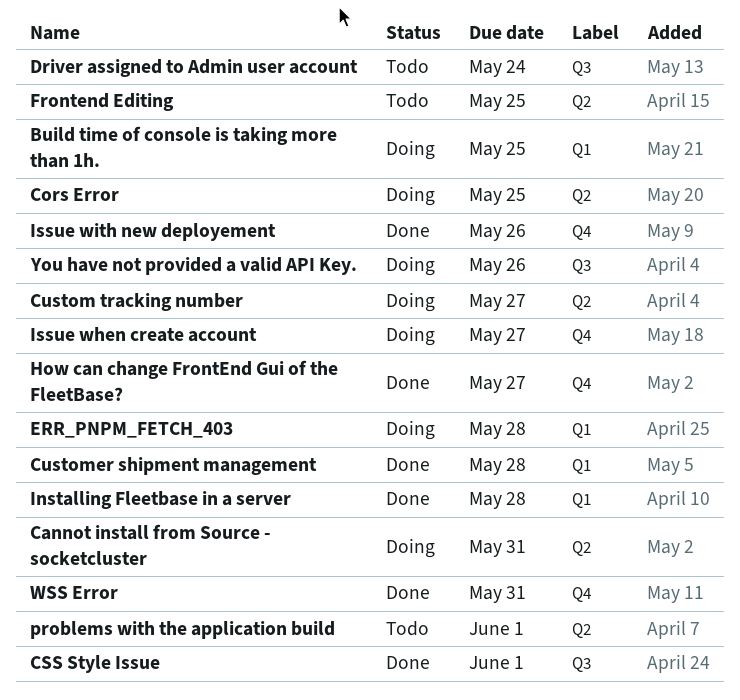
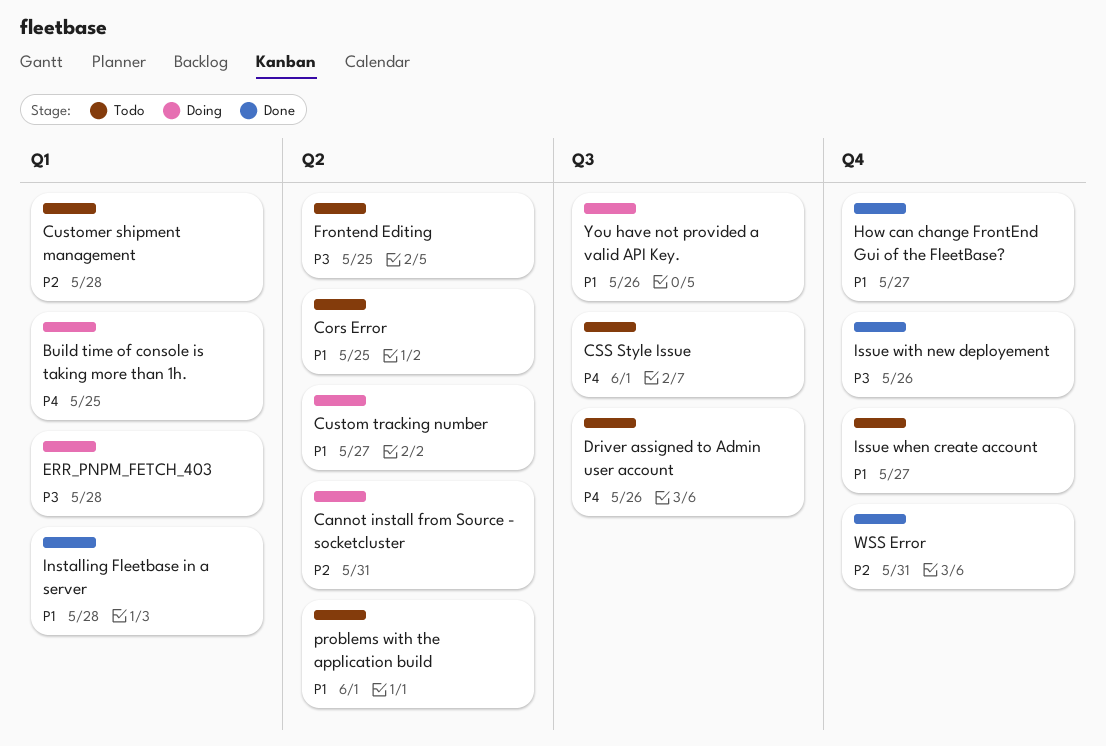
Cors Error, status: Doing -> Todo
CSS Style Issue, status: Done -> Todo
Customer shipment management, status: Done -> Todo
Driver assigned to Admin user account, due: May 24 -> May 26
Issue when create account, status: Doing -> Todo

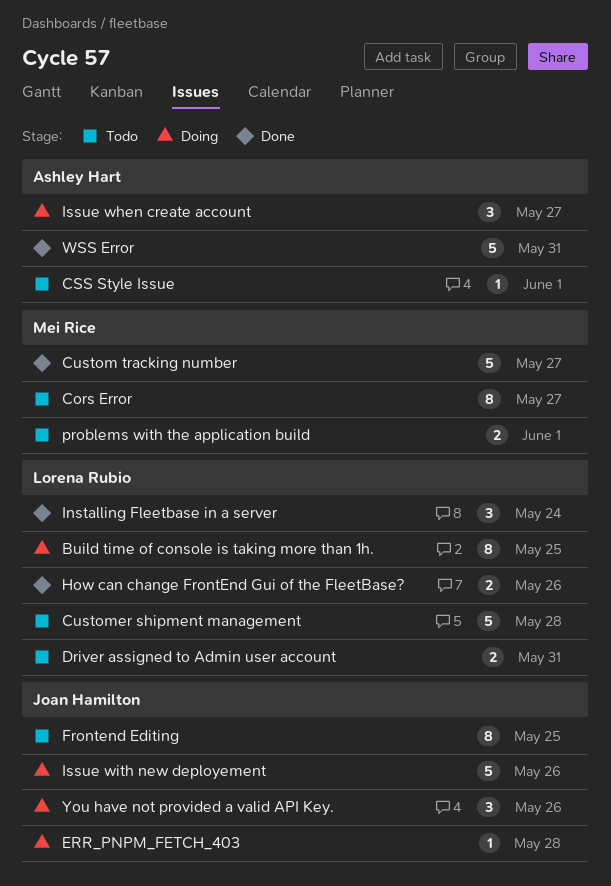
Cannot install from Source - socketcluster: present -> none
Cors Error, due: May 25 -> May 27
Custom tracking number, status: Doing -> Done
Driver assigned to Admin user account, due: May 26 -> May 31
How can change FrontEnd Gui of the FleetBase?, due: May 27 -> May 26
Installing Fleetbase in a server, due: May 28 -> May 24
Issue when create account, status: Todo -> Doing
Issue with new deployement, status: Done -> Doing

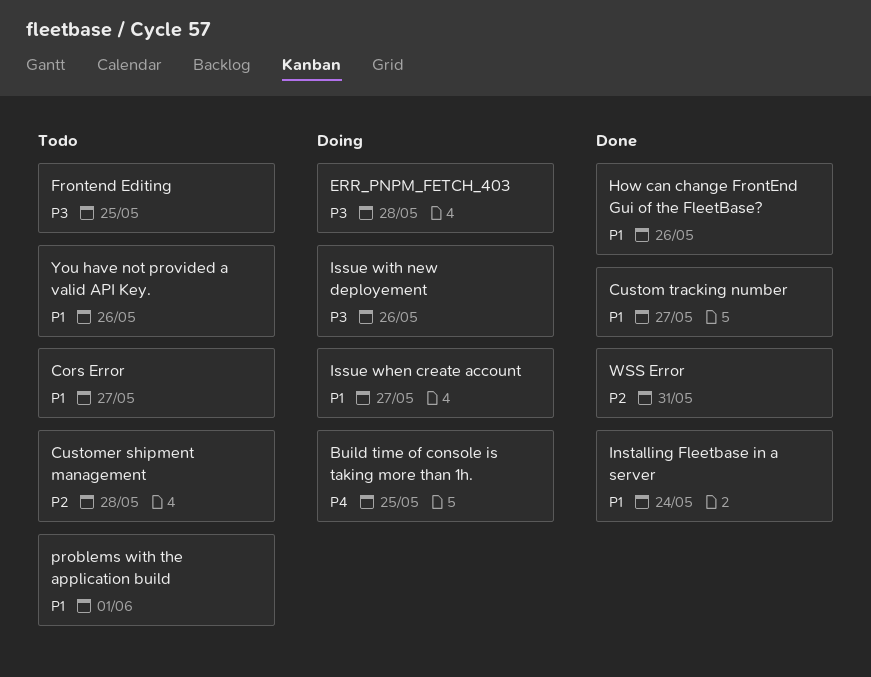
CSS Style Issue: present -> none
Driver assigned to Admin user account: present -> none
You have not provided a valid API Key., status: Doing -> Todo

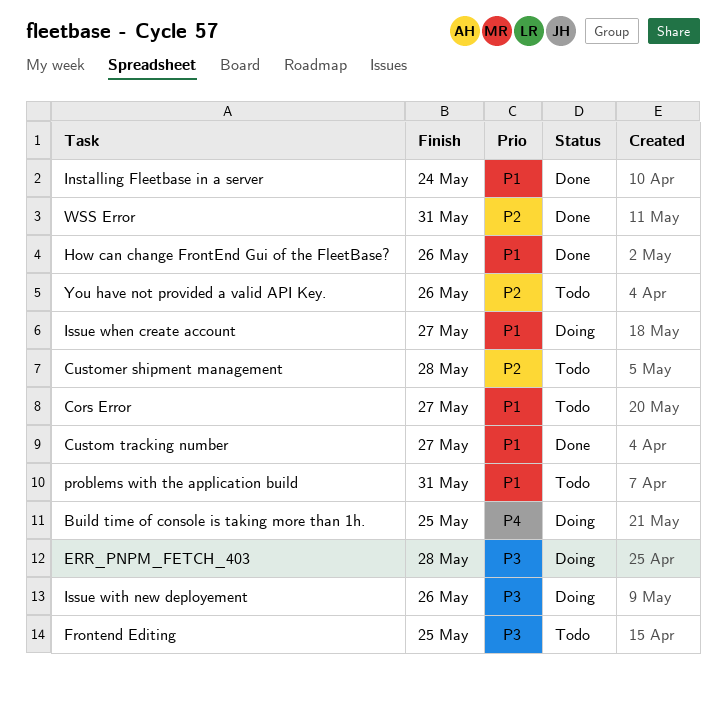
problems with the application build, due: Jun 1 -> May 31
You have not provided a valid API Key., priority: P1 -> P2

